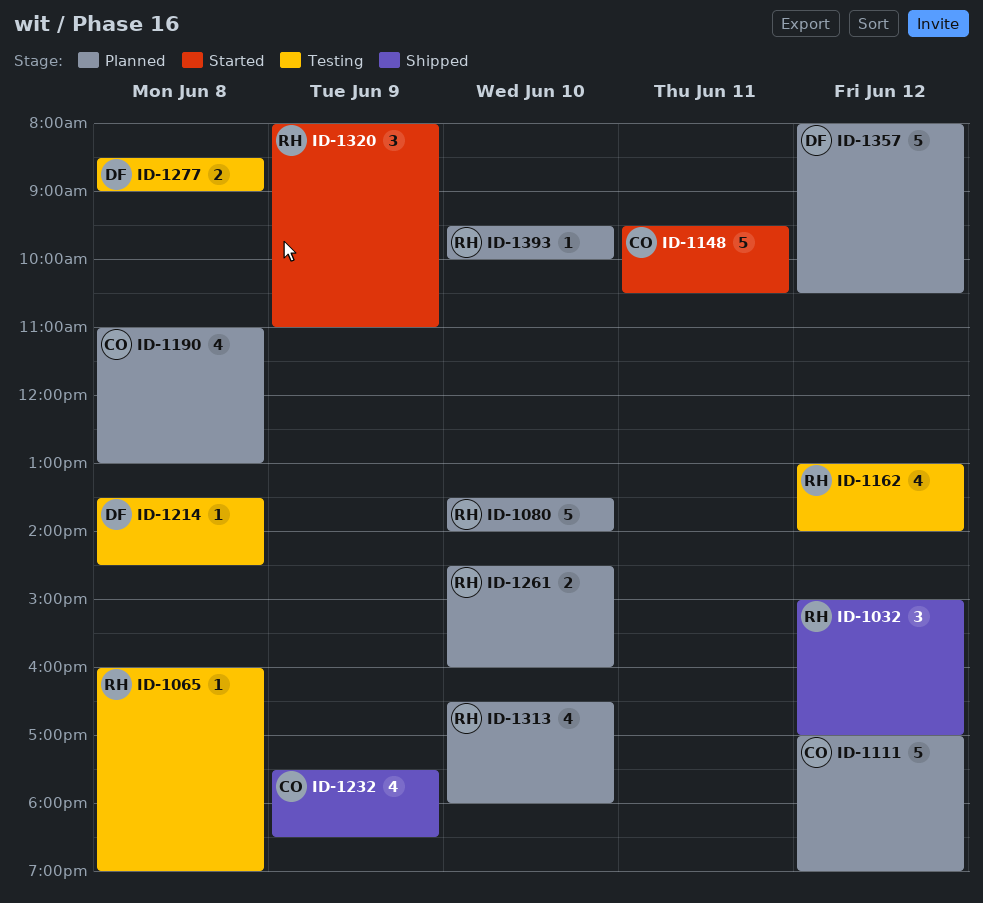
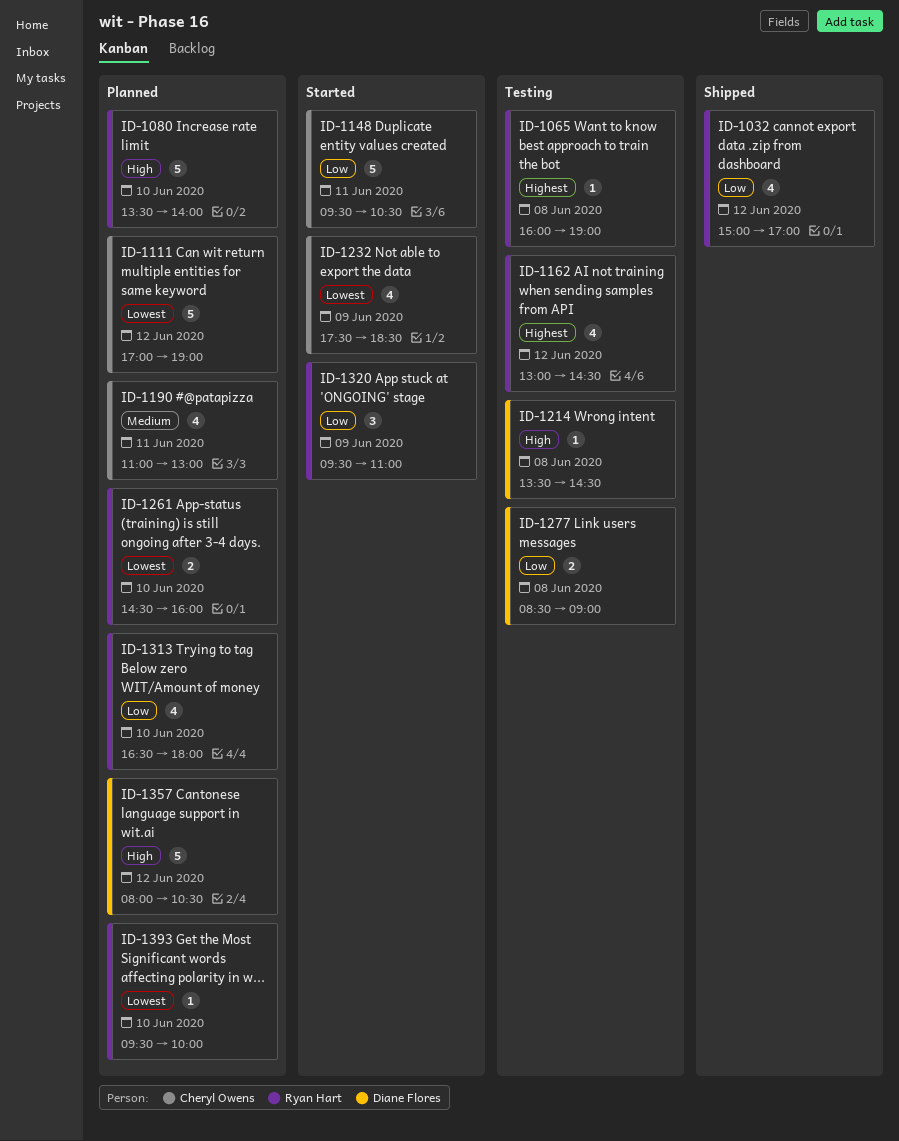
ID-1032, estimate: 3 -> 4
ID-1162, ends: 14:00 -> 14:30
ID-1190, day: Jun 8 -> Jun 11
ID-1232, status: Shipped -> Started
ID-1320, begins: 08:00 -> 09:30

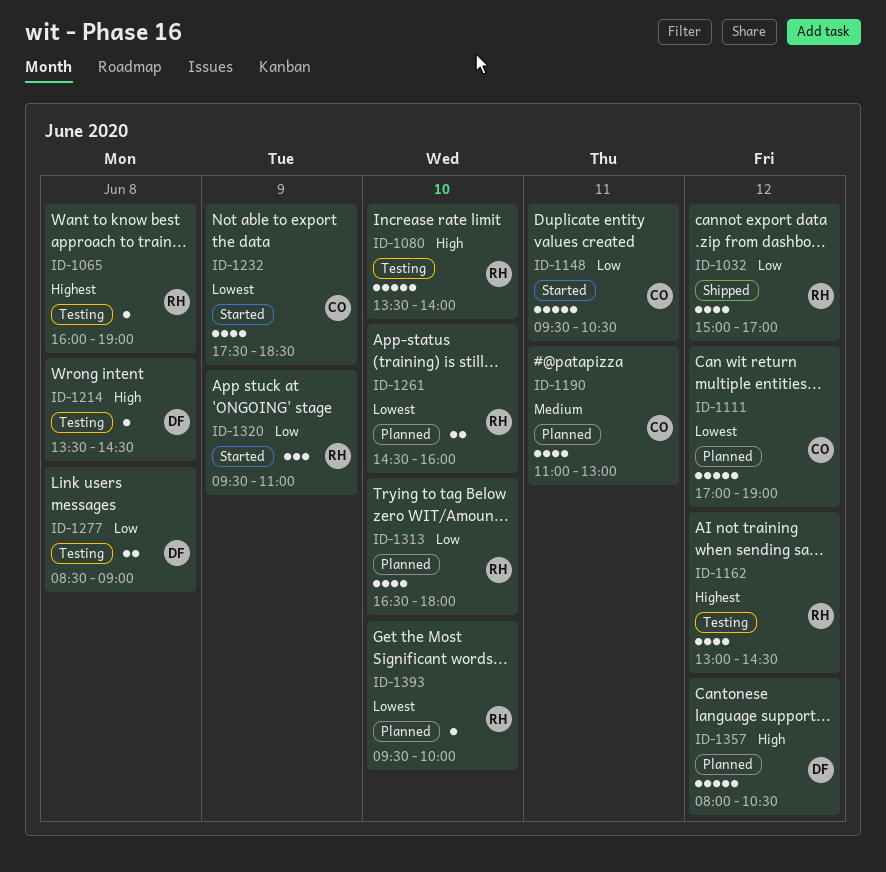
ID-1080, status: Planned -> Testing

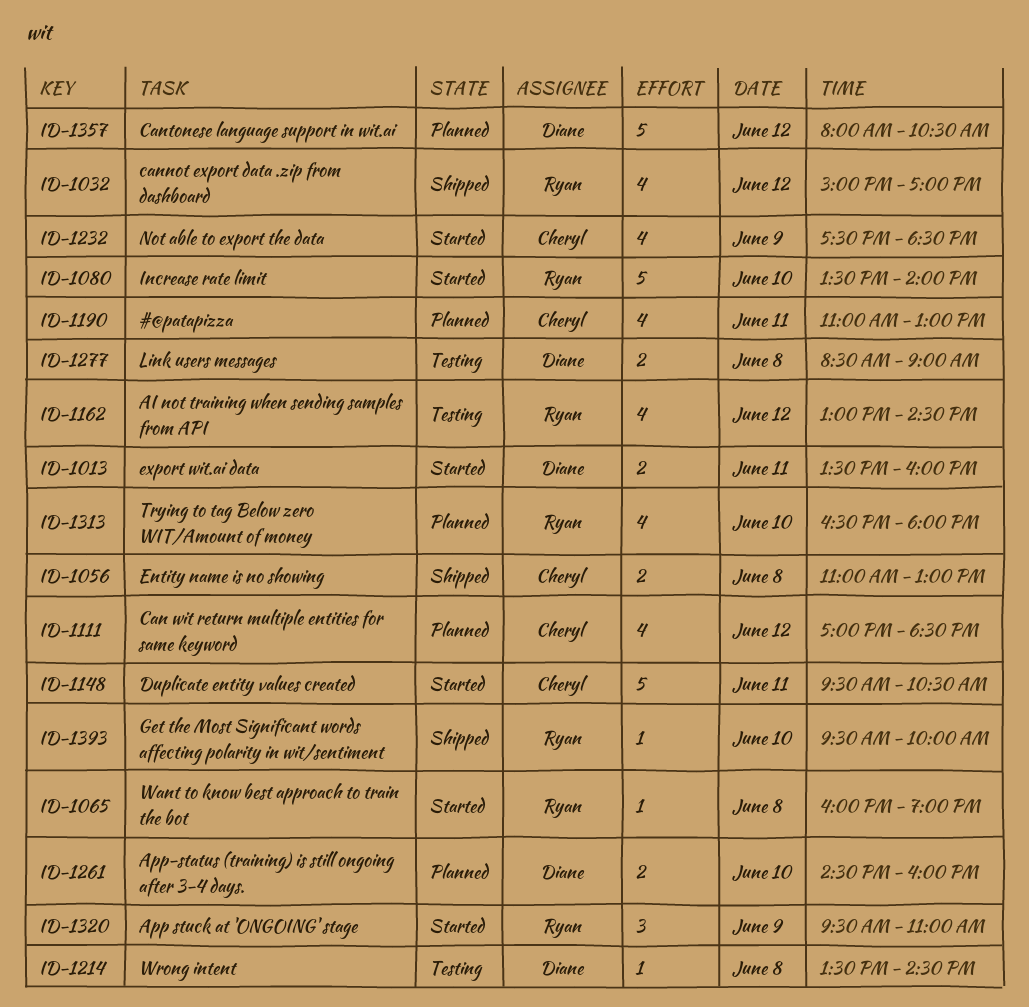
ID-1013: none -> present
ID-1056: none -> present
ID-1065, status: Testing -> Started
ID-1080, status: Testing -> Started
ID-1111, estimate: 5 -> 4
ID-1111, ends: 19:00 -> 18:30
ID-1261, owner: Ryan -> Diane
ID-1393, status: Planned -> Shipped

